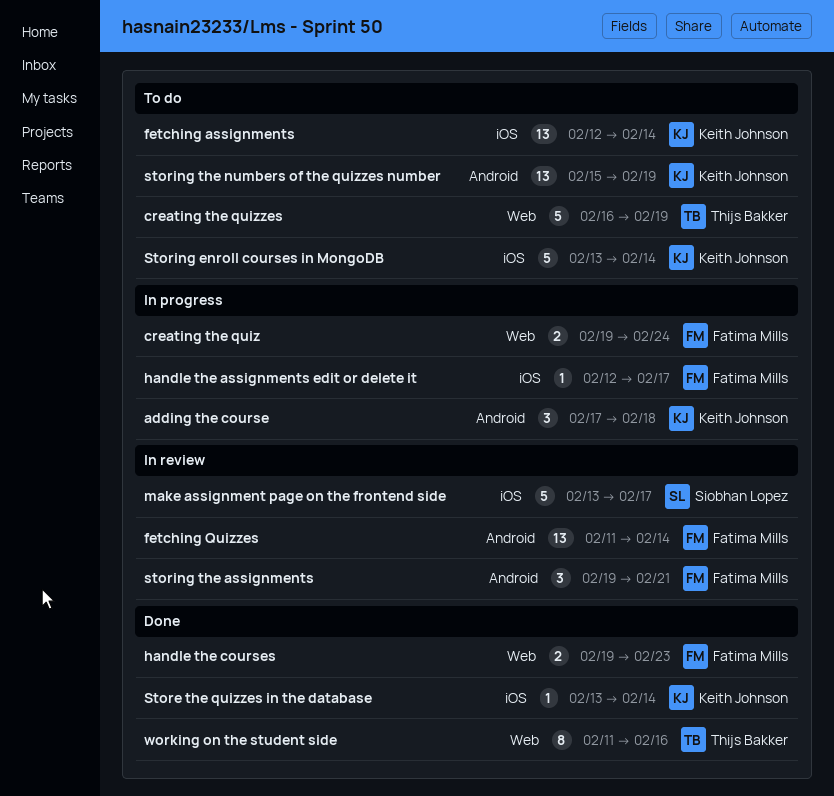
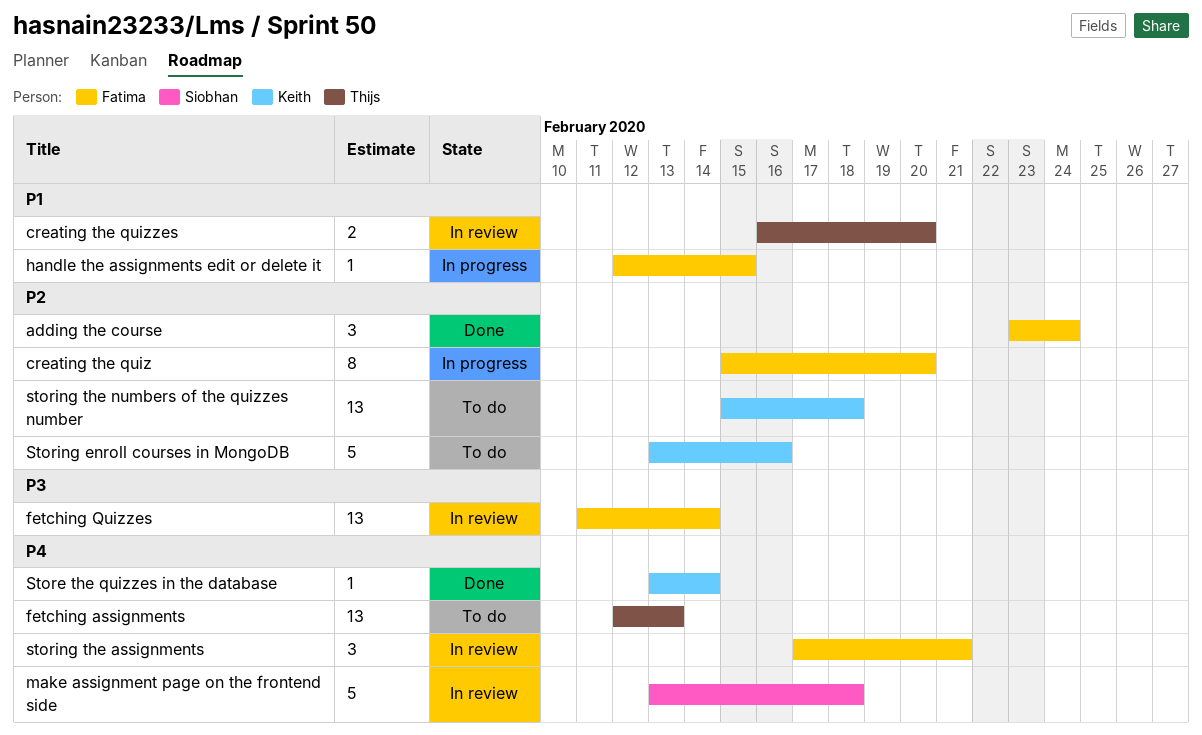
adding the course, status: In progress -> Done
adding the course, owner: Keith Johnson -> Fatima Mills
adding the course, start: Feb 17 -> Feb 23
adding the course, due: Feb 18 -> Feb 24
creating the quiz, estimate: 2 -> 8
creating the quiz, start: Feb 19 -> Feb 15
creating the quiz, due: Feb 24 -> Feb 20
creating the quizzes, status: To do -> In review
creating the quizzes, estimate: 5 -> 2
creating the quizzes, due: Feb 19 -> Feb 20
fetching assignments, owner: Keith Johnson -> Thijs Bakker
fetching assignments, due: Feb 14 -> Feb 13
handle the assignments edit or delete it, due: Feb 17 -> Feb 15
handle the courses: present -> none
make assignment page on the frontend side, due: Feb 17 -> Feb 18
Storing enroll courses in MongoDB, due: Feb 14 -> Feb 16
storing the assignments, start: Feb 19 -> Feb 17
storing the numbers of the quizzes number, due: Feb 19 -> Feb 18
working on the student side: present -> none

